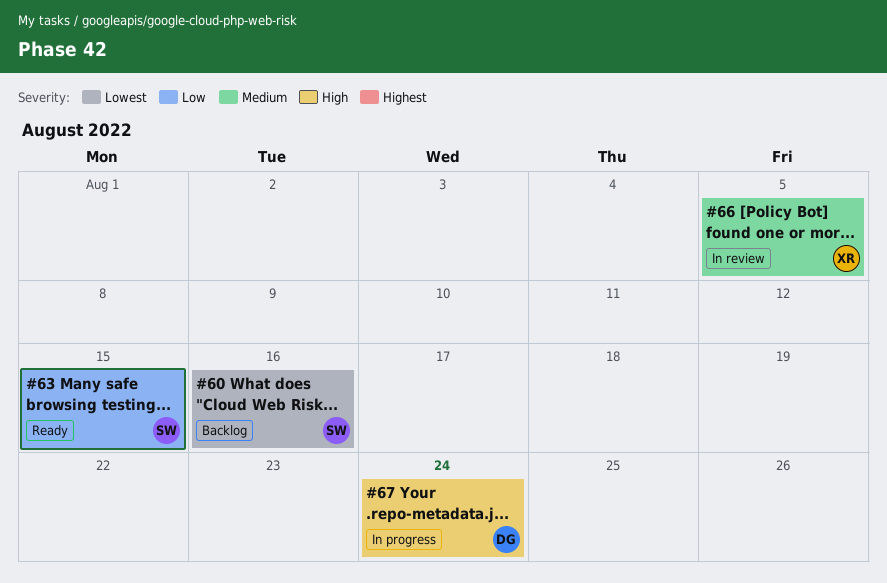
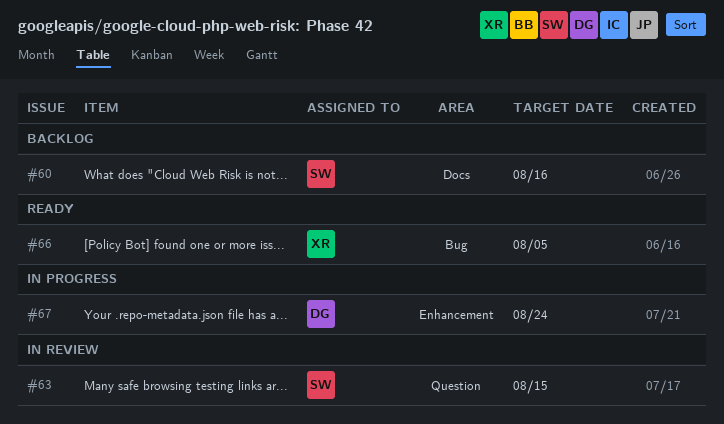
#63, status: Ready -> In review
#66, status: In review -> Ready

